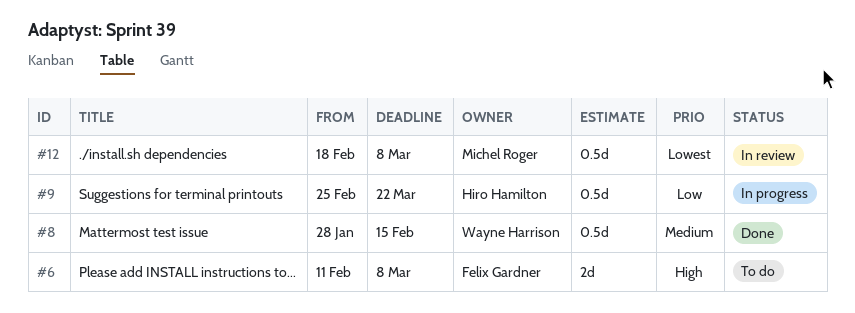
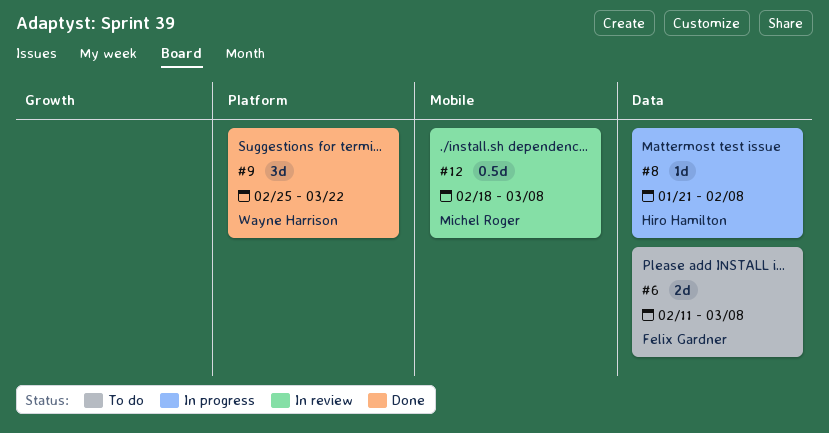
#8, status: Done -> In progress
#8, owner: Wayne Harrison -> Hiro Hamilton
#8, estimate: 0.5d -> 1d
#8, start: Jan 28 -> Jan 21
#8, due: Feb 15 -> Feb 8
#9, status: In progress -> Done
#9, owner: Hiro Hamilton -> Wayne Harrison
#9, estimate: 0.5d -> 3d

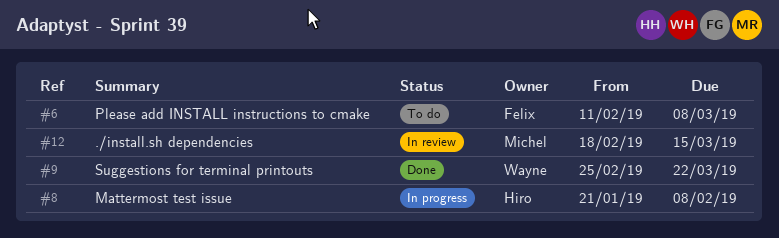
#12, due: Mar 8 -> Mar 15

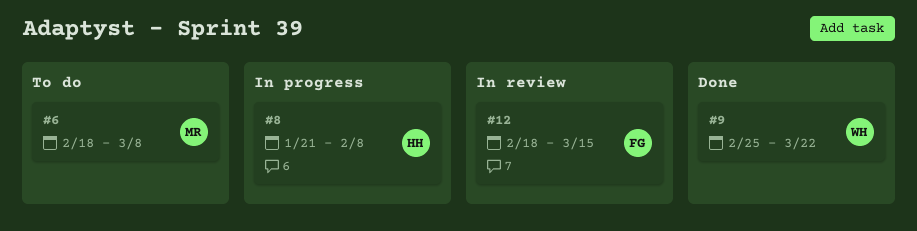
#6, owner: Felix -> Michel
#6, start: Feb 11 -> Feb 18
#12, owner: Michel -> Felix

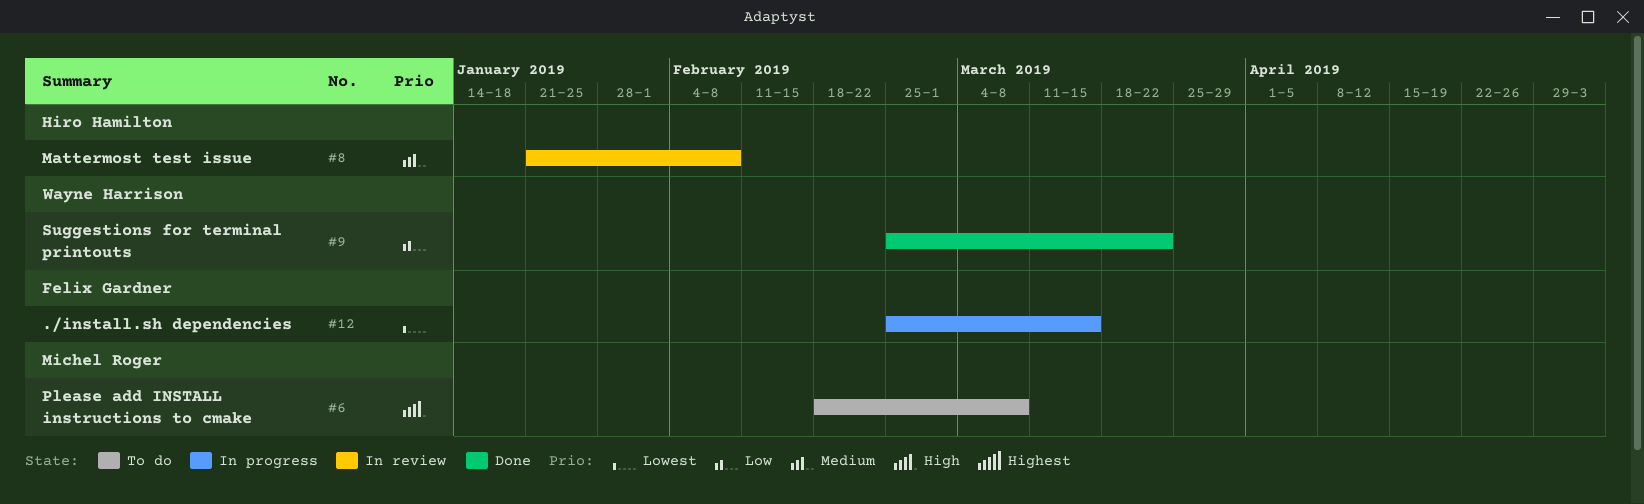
#8, status: In progress -> In review
#12, status: In review -> In progress
#12, start: Feb 18 -> Feb 25

